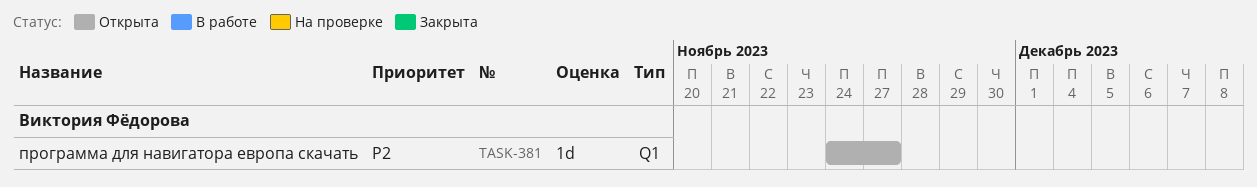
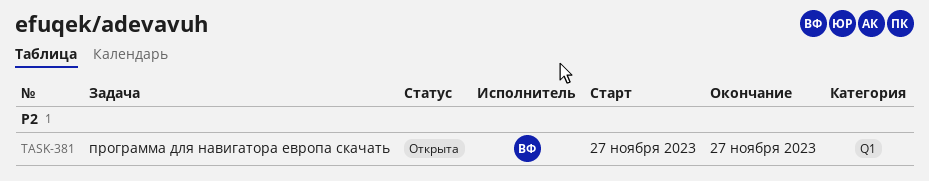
TASK-381, start: Nov 24 -> Nov 27

